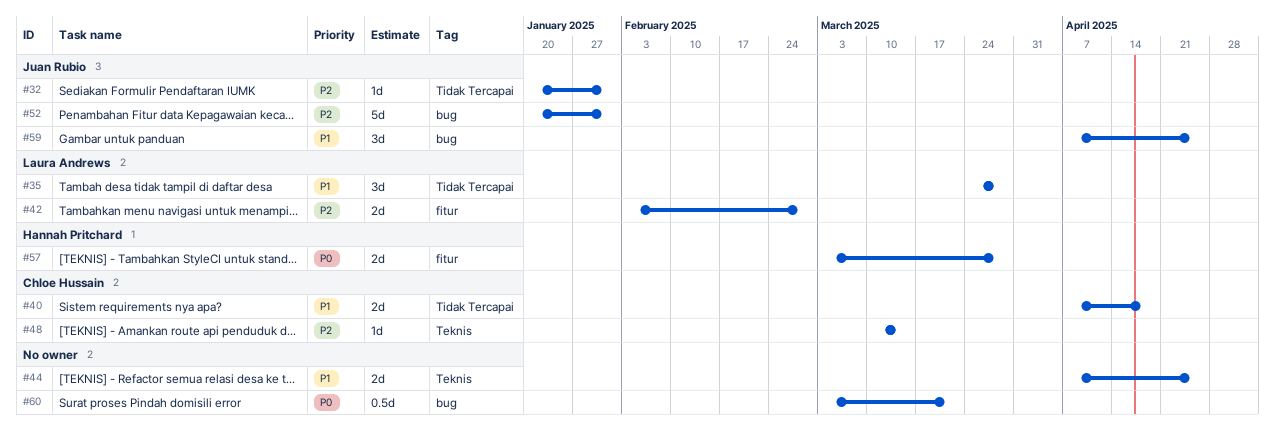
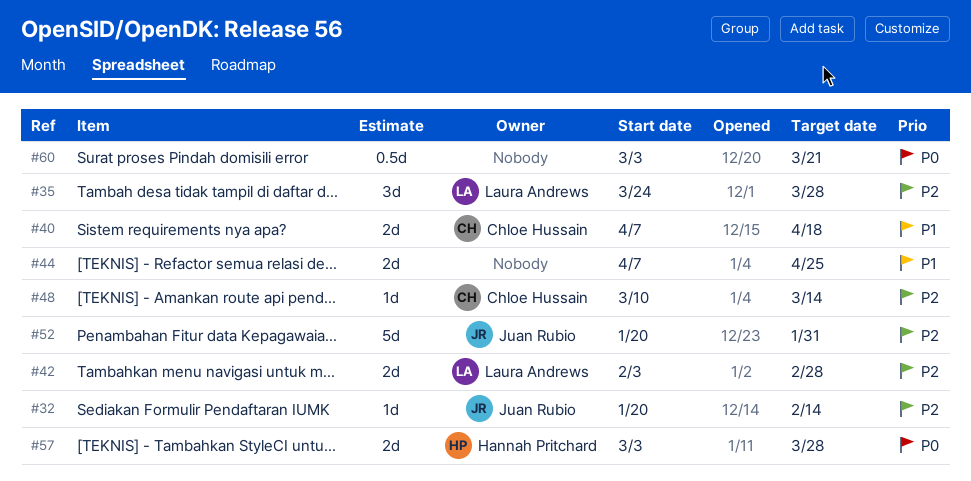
#32, due: Jan 31 -> Feb 14
#35, priority: P1 -> P2
#59: present -> none

